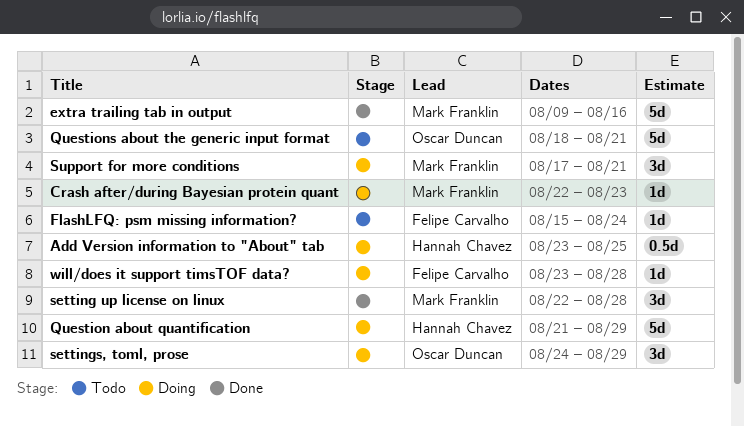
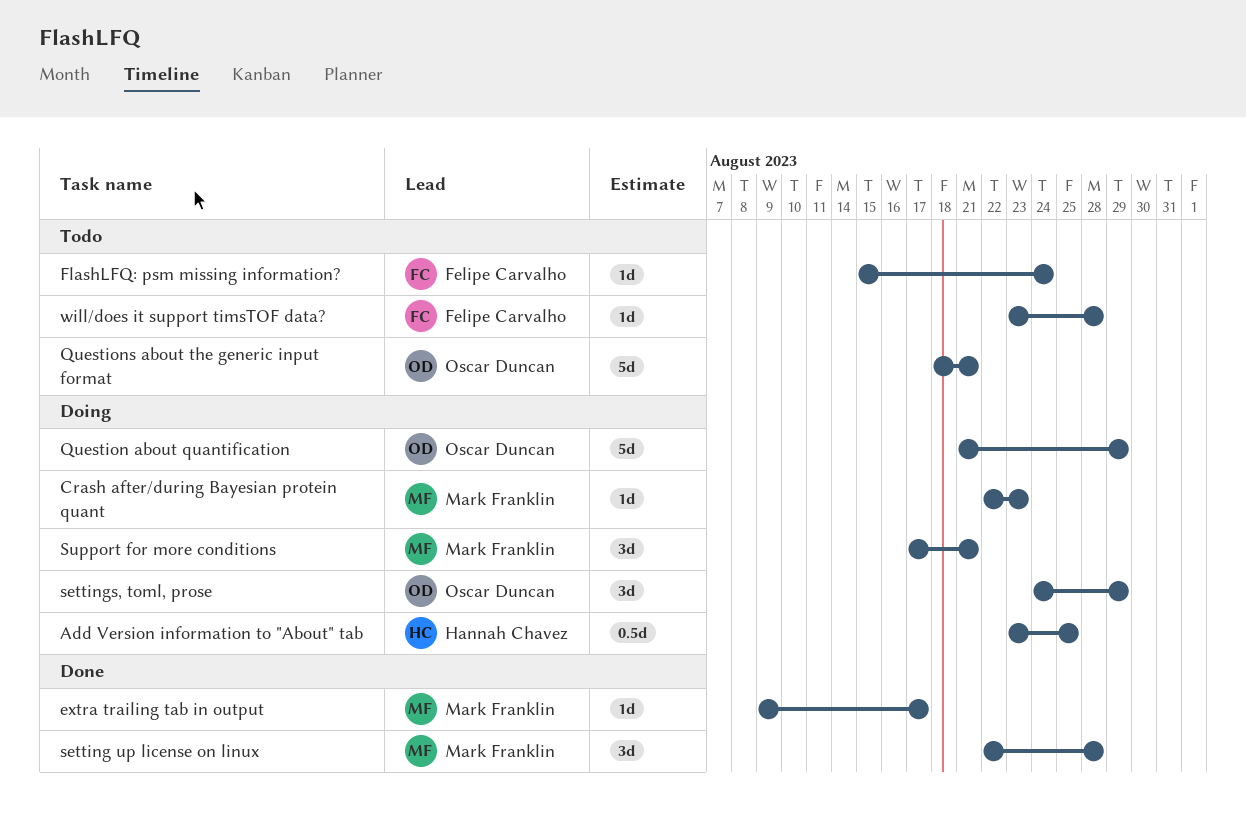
extra trailing tab in output, estimate: 5d -> 1d
extra trailing tab in output, due: Aug 16 -> Aug 17
Question about quantification, owner: Hannah Chavez -> Oscar Duncan
will/does it support timsTOF data?, status: Doing -> Todo

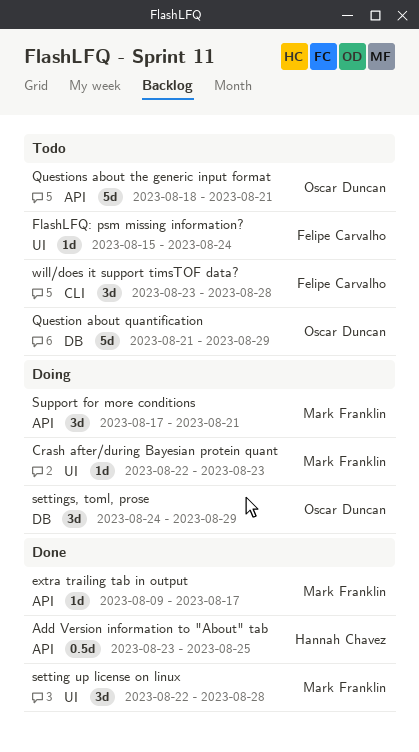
Add Version information to "About" tab, status: Doing -> Done
Question about quantification, status: Doing -> Todo
will/does it support timsTOF data?, estimate: 1d -> 3d

